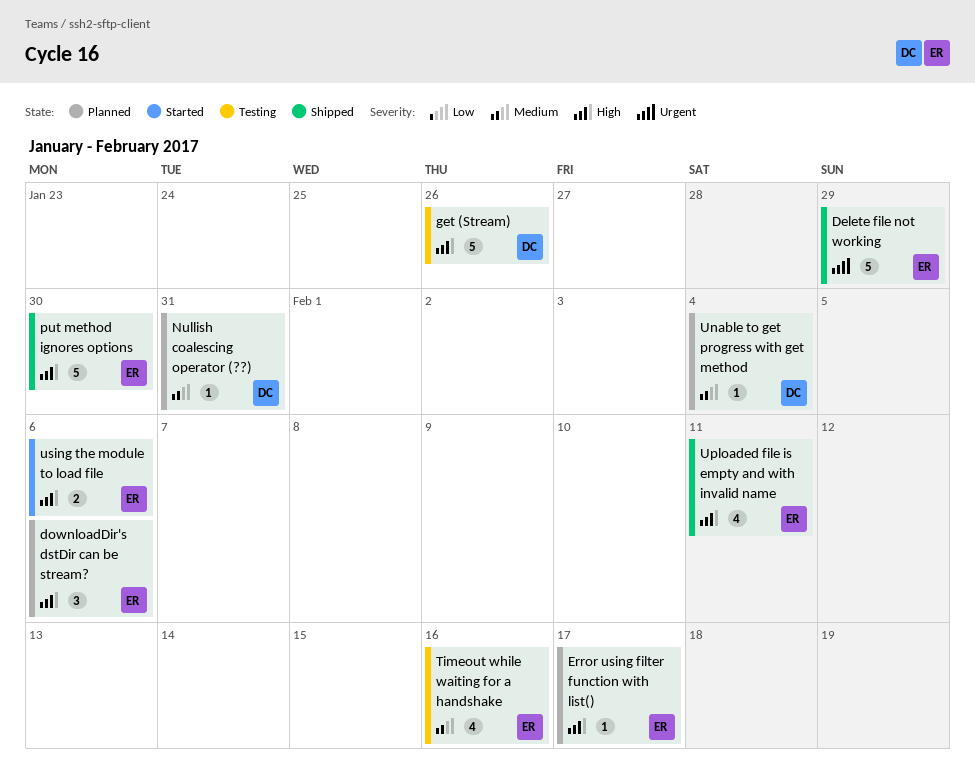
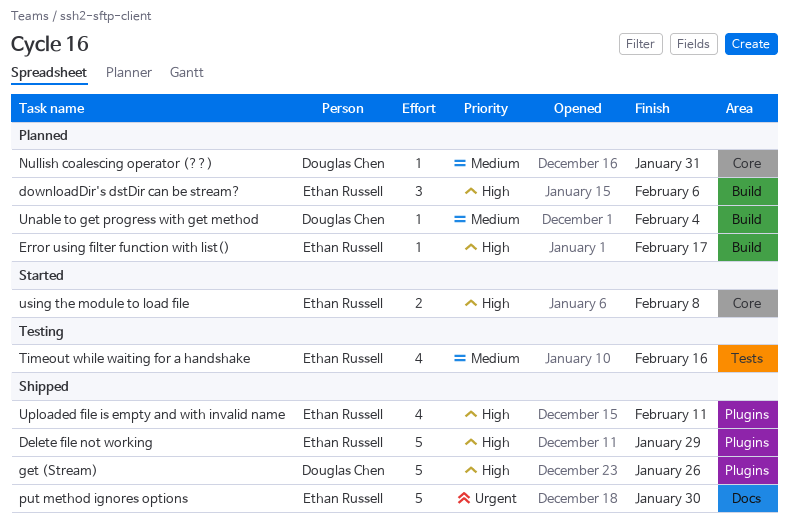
Delete file not working, priority: Urgent -> High
get (Stream), status: Testing -> Shipped
put method ignores options, priority: High -> Urgent
using the module to load file, due: Feb 6 -> Feb 8

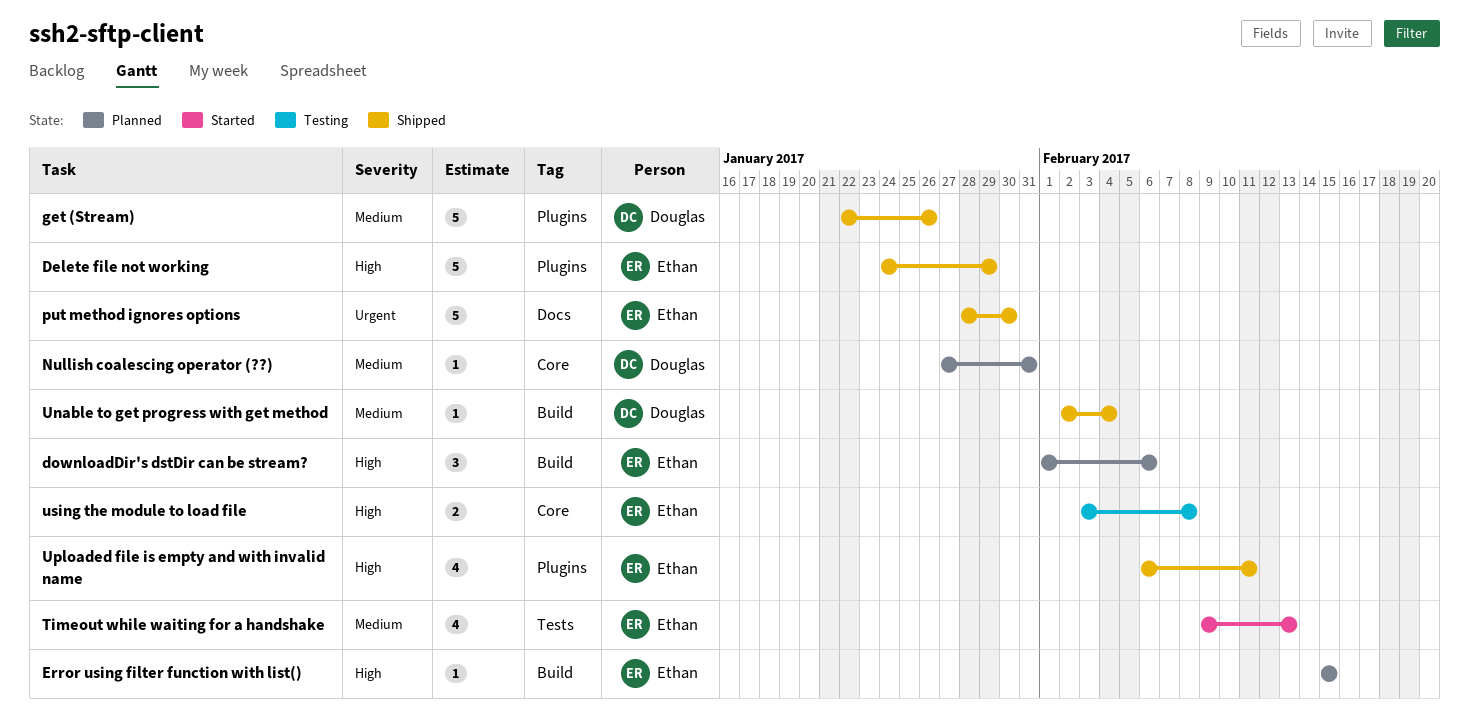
Error using filter function with list(), due: Feb 17 -> Feb 15
get (Stream), priority: High -> Medium
Timeout while waiting for a handshake, status: Testing -> Started
Timeout while waiting for a handshake, due: Feb 16 -> Feb 13
Unable to get progress with get method, status: Planned -> Shipped
using the module to load file, status: Started -> Testing

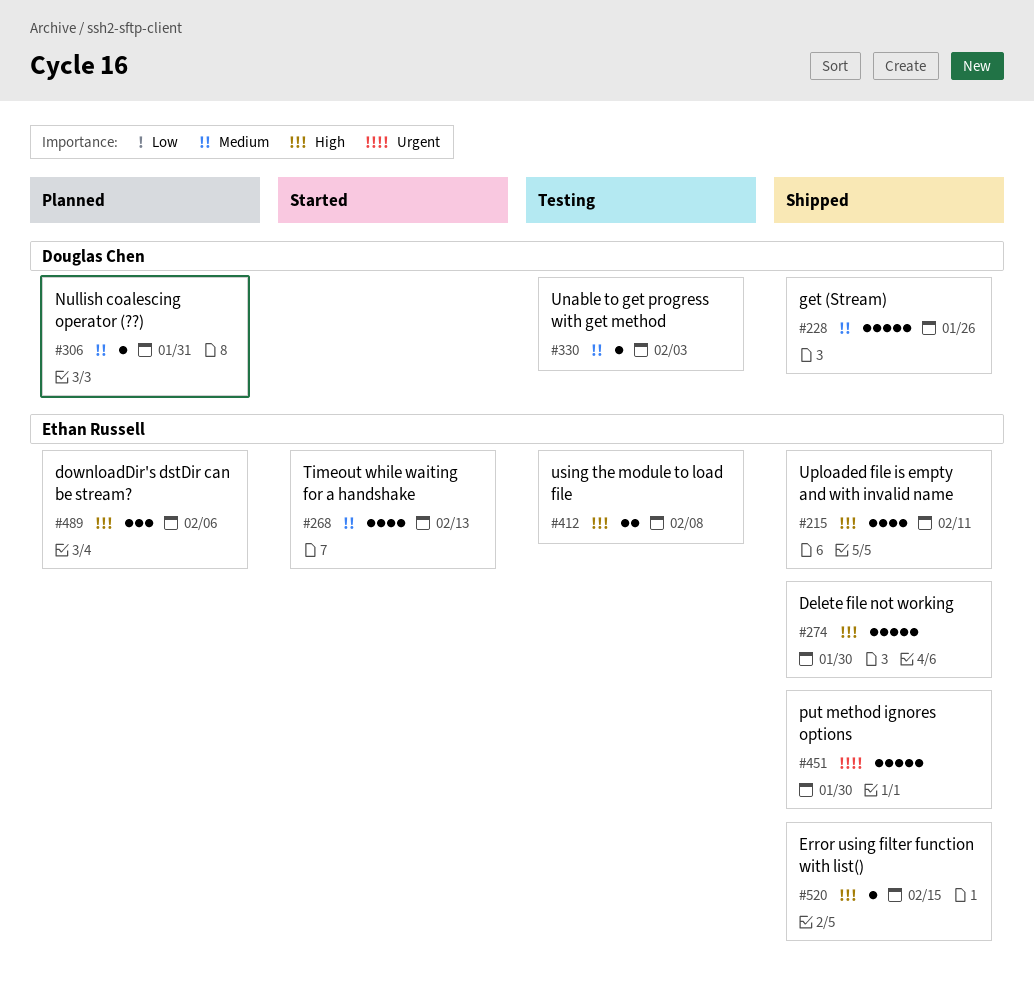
Delete file not working, due: Jan 29 -> Jan 30
Error using filter function with list(), status: Planned -> Shipped
Unable to get progress with get method, status: Shipped -> Testing
Unable to get progress with get method, due: Feb 4 -> Feb 3

